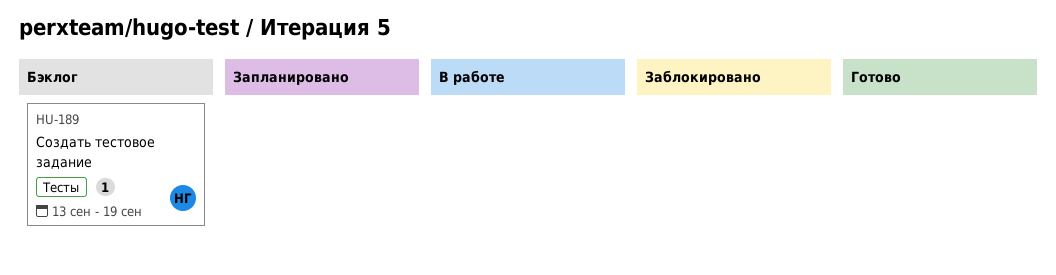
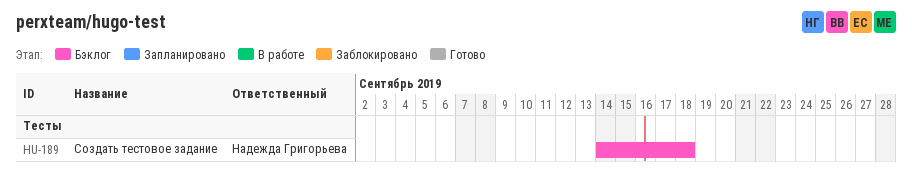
HU-189, start: Sep 13 -> Sep 14
HU-189, due: Sep 19 -> Sep 18

